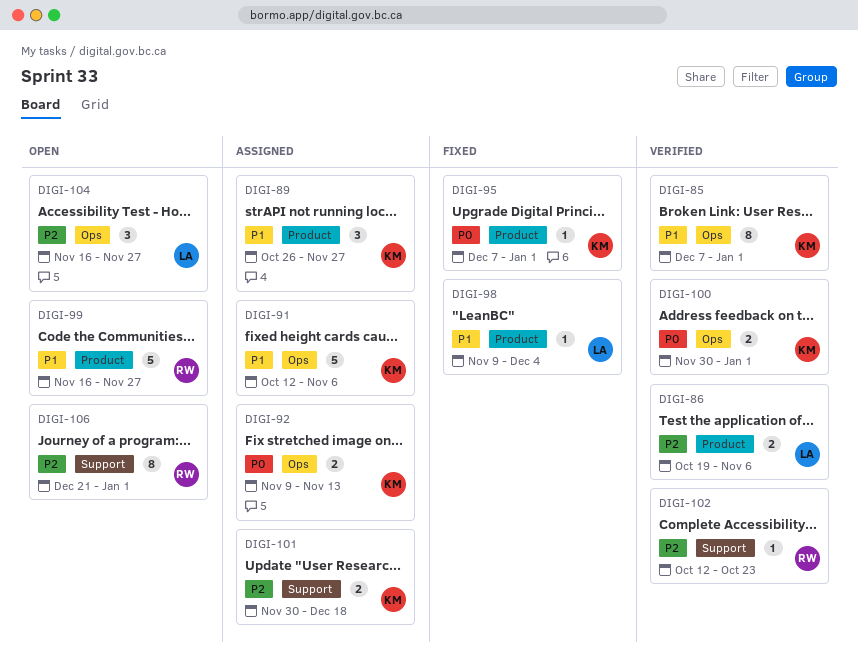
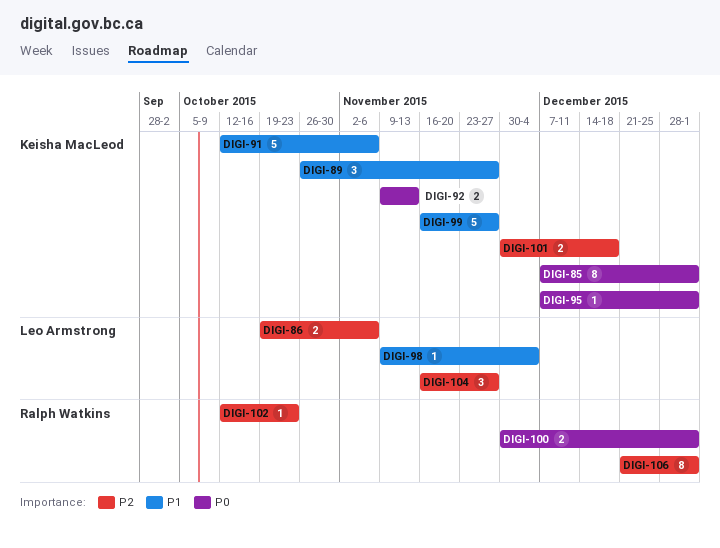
DIGI-85, priority: P1 -> P0
DIGI-99, owner: Ralph Watkins -> Keisha MacLeod
DIGI-100, owner: Keisha MacLeod -> Ralph Watkins

